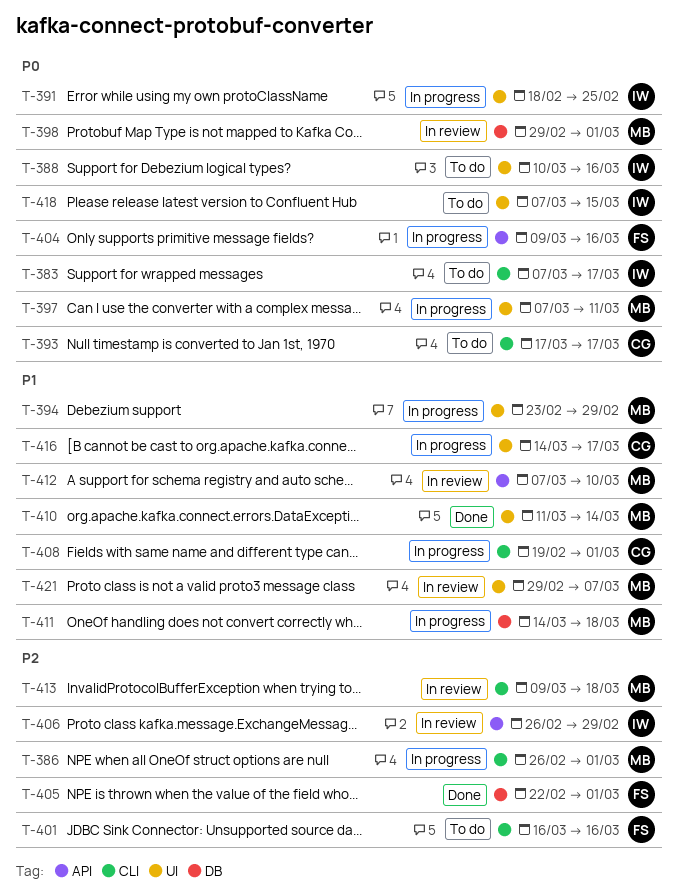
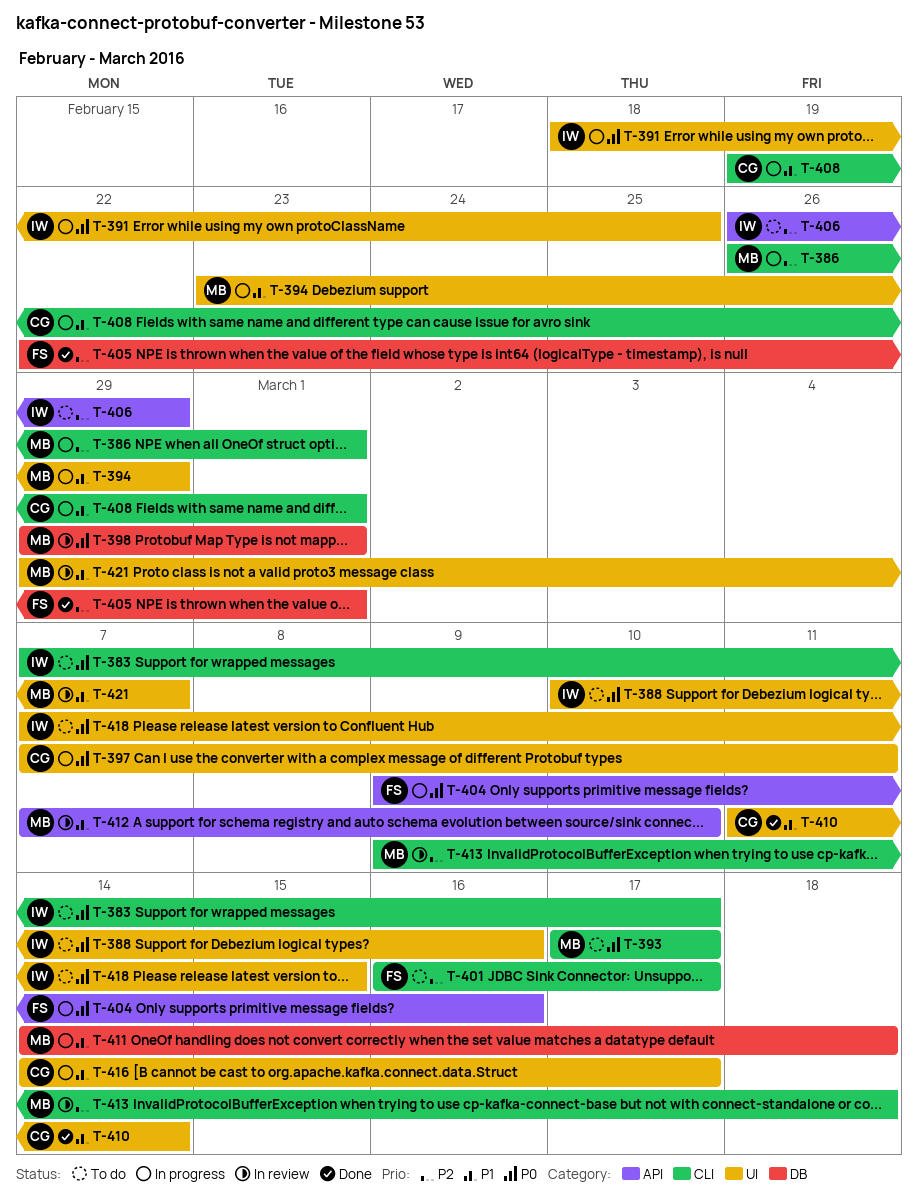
T-393, owner: CG -> MB
T-397, owner: MB -> CG
T-401, due: Mar 16 -> Mar 17
T-406, status: In review -> To do
T-410, owner: MB -> CG

